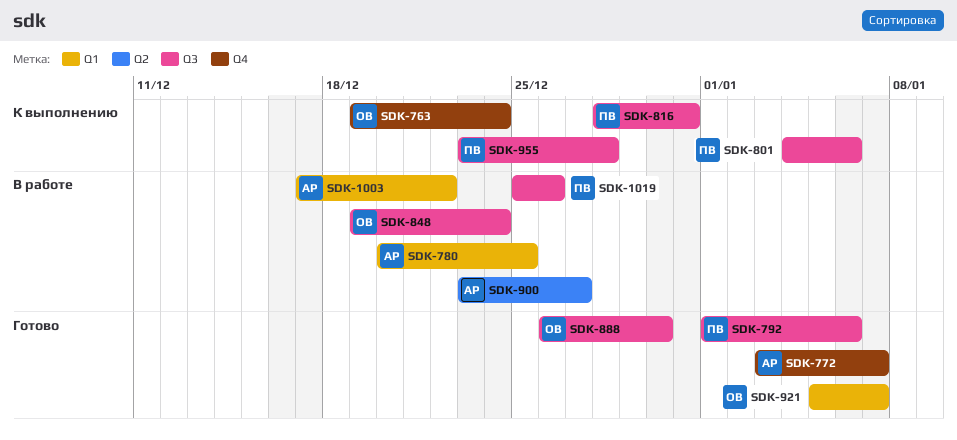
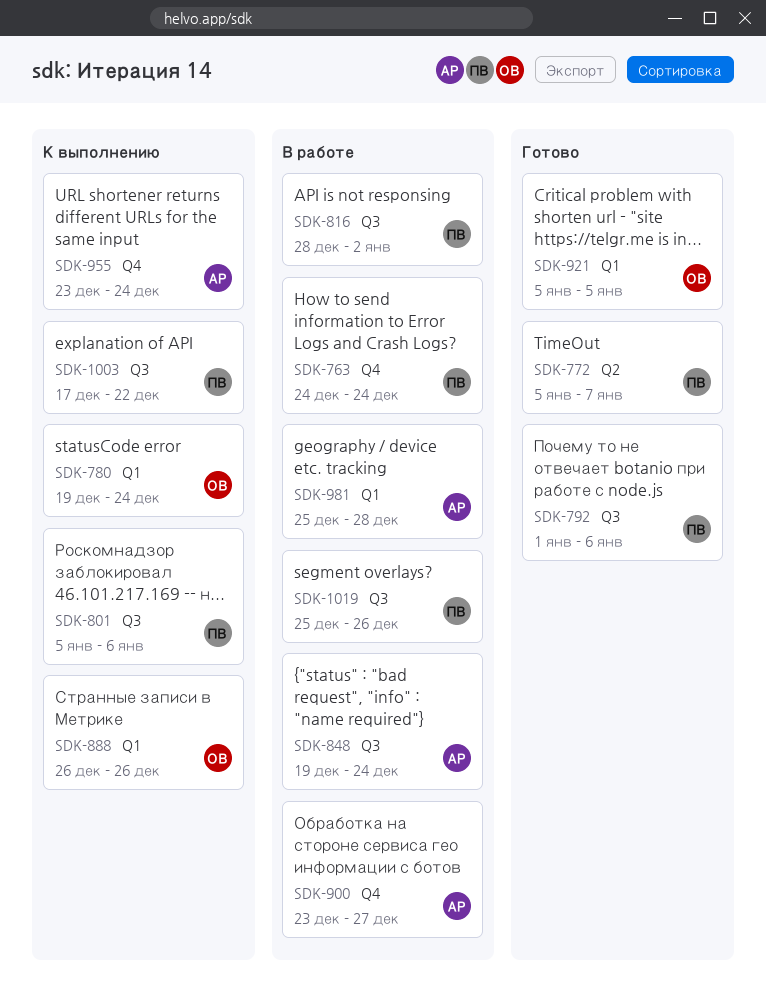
SDK-763, status: К выполнению -> В работе
SDK-763, owner: ОВ -> ПВ
SDK-763, start: Dec 19 -> Dec 24
SDK-772, owner: АР -> ПВ
SDK-772, label: Q4 -> Q2
SDK-772, start: Jan 3 -> Jan 5
SDK-780, status: В работе -> К выполнению
SDK-780, owner: АР -> ОВ
SDK-780, start: Dec 20 -> Dec 19
SDK-780, due: Dec 25 -> Dec 24
SDK-801, start: Jan 4 -> Jan 5
SDK-816, status: К выполнению -> В работе
SDK-816, due: Dec 31 -> Jan 2
SDK-848, owner: ОВ -> АР
SDK-888, status: Готово -> К выполнению
SDK-888, label: Q3 -> Q1
SDK-888, due: Dec 30 -> Dec 26
SDK-900, label: Q2 -> Q4
SDK-921, due: Jan 7 -> Jan 5
SDK-955, owner: ПВ -> АР
SDK-955, label: Q3 -> Q4
SDK-955, due: Dec 28 -> Dec 24
SDK-981: none -> present
SDK-1003, status: В работе -> К выполнению
SDK-1003, owner: АР -> ПВ
SDK-1003, label: Q1 -> Q3

